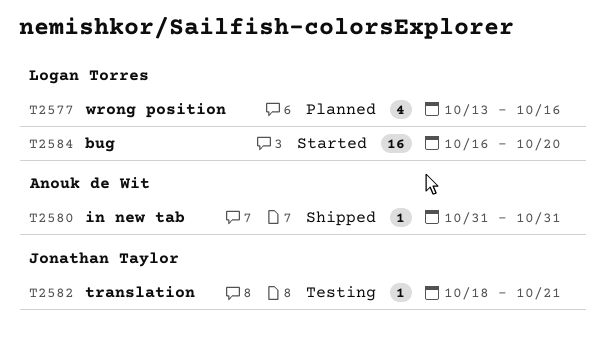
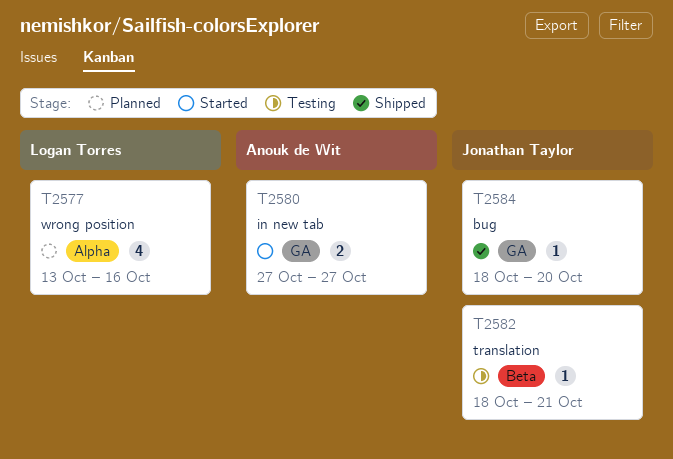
T2580, status: Shipped -> Started
T2580, estimate: 1 -> 2
T2580, start: Oct 31 -> Oct 27
T2580, due: Oct 31 -> Oct 27
T2584, status: Started -> Shipped
T2584, owner: Logan Torres -> Jonathan Taylor
T2584, estimate: 16 -> 1
T2584, start: Oct 16 -> Oct 18

